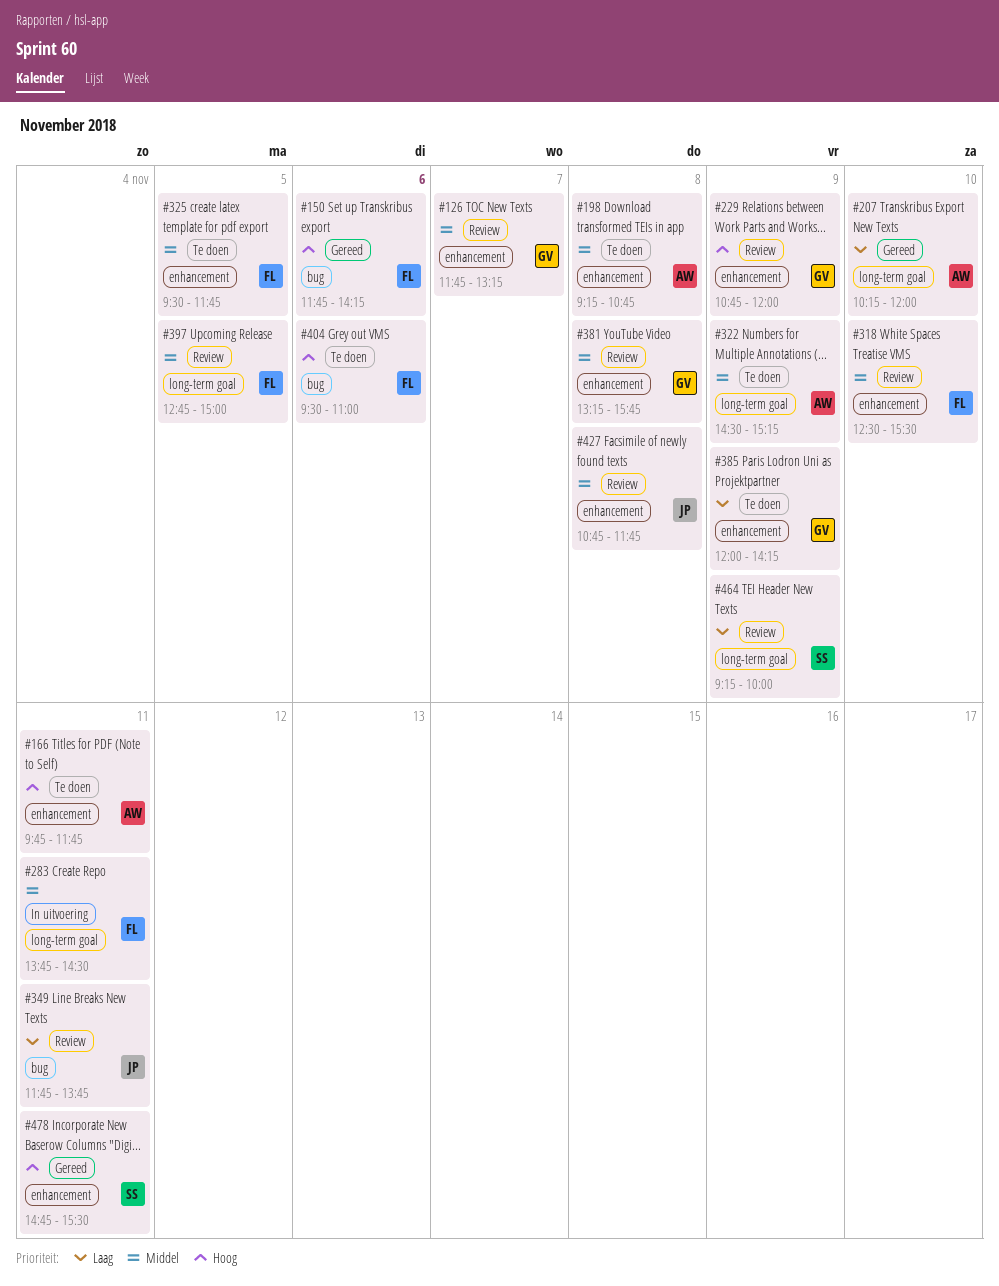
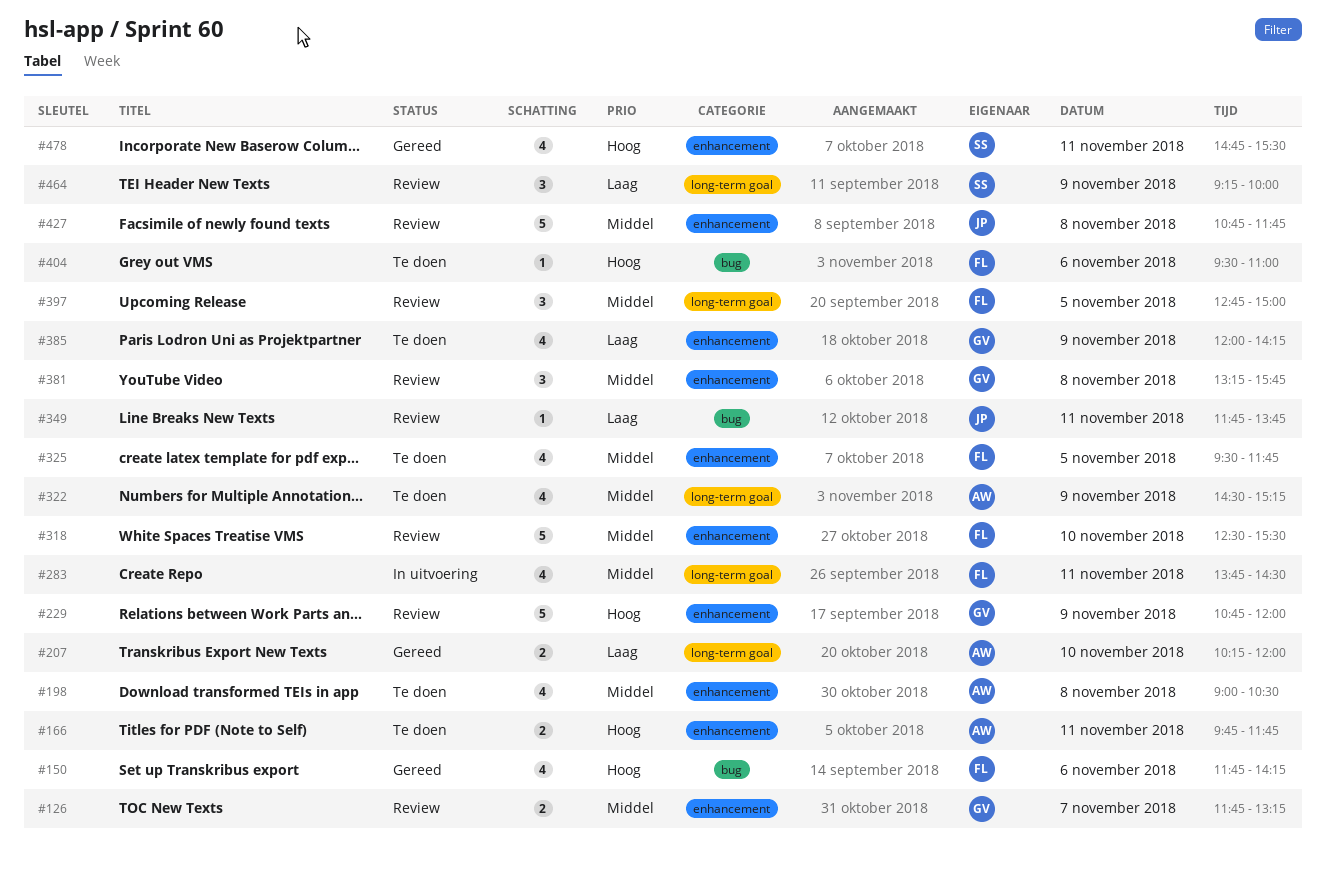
#198, begins: 09:15 -> 09:00
#198, ends: 10:45 -> 10:30

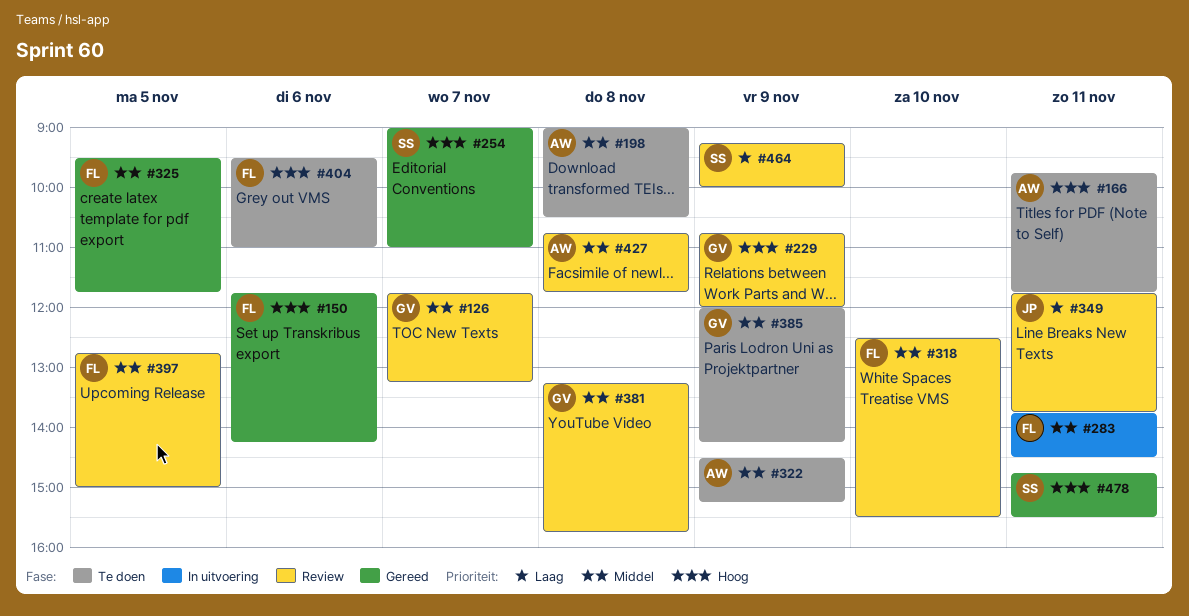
#207: present -> none
#254: none -> present
#325, status: Te doen -> Gereed
#385, priority: Laag -> Middel
#427, owner: JP -> AW

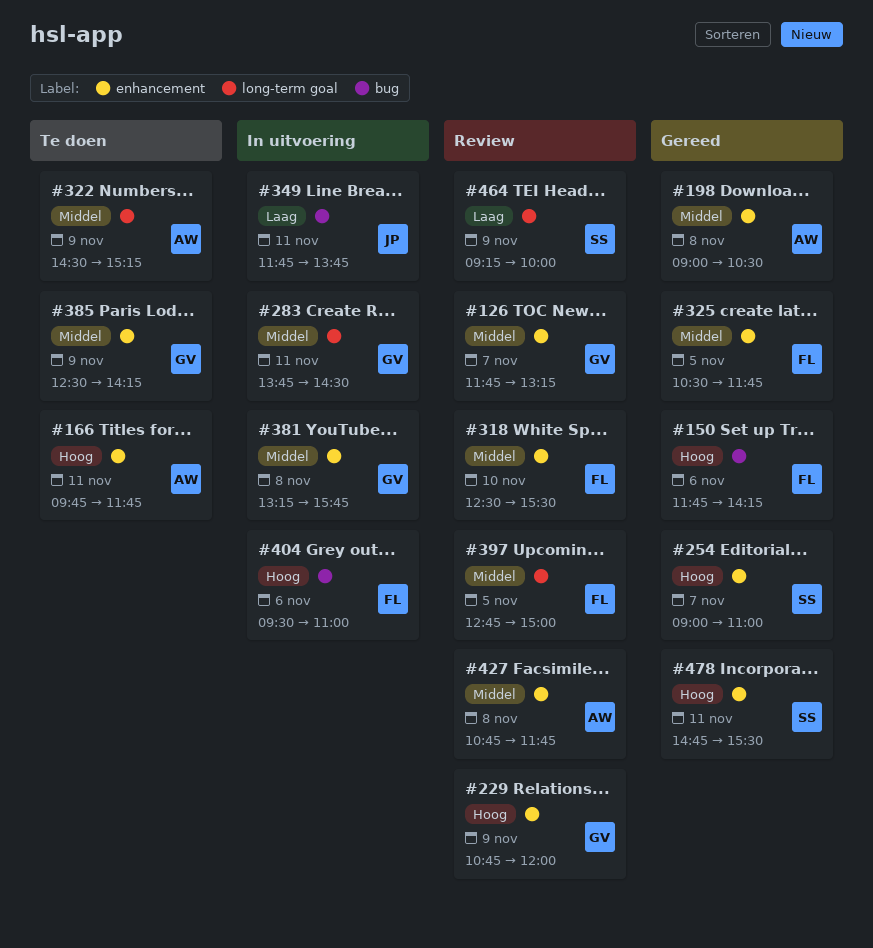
#198, status: Te doen -> Gereed
#283, owner: FL -> GV
#325, begins: 09:30 -> 10:30
#349, status: Review -> In uitvoering
#381, status: Review -> In uitvoering
#385, begins: 12:00 -> 12:30
#404, status: Te doen -> In uitvoering

